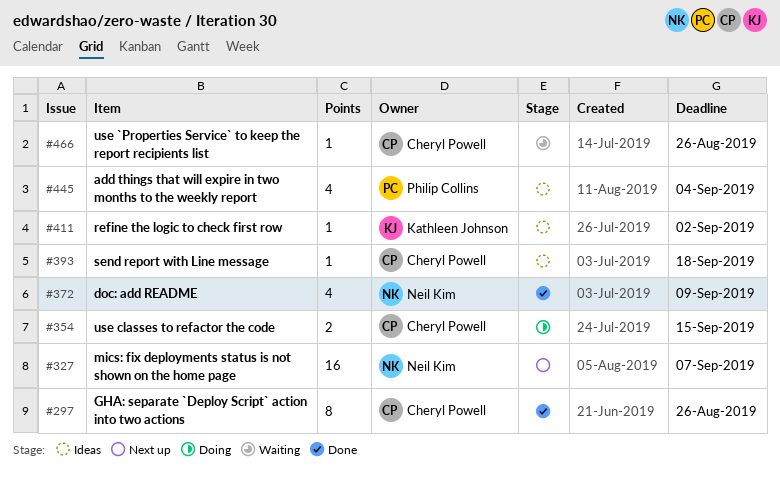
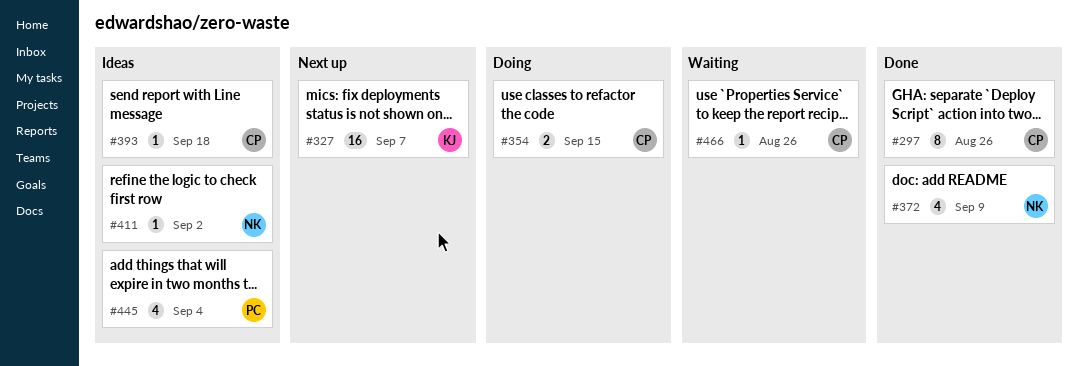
#327, owner: Neil Kim -> Kathleen Johnson
#411, owner: Kathleen Johnson -> Neil Kim

